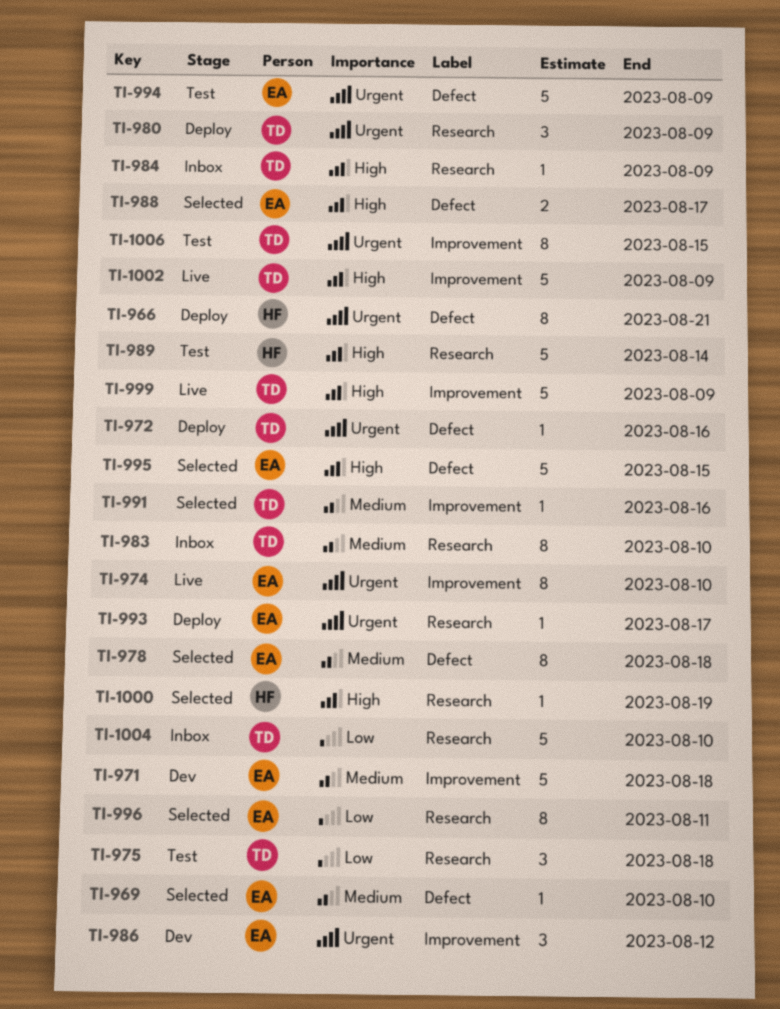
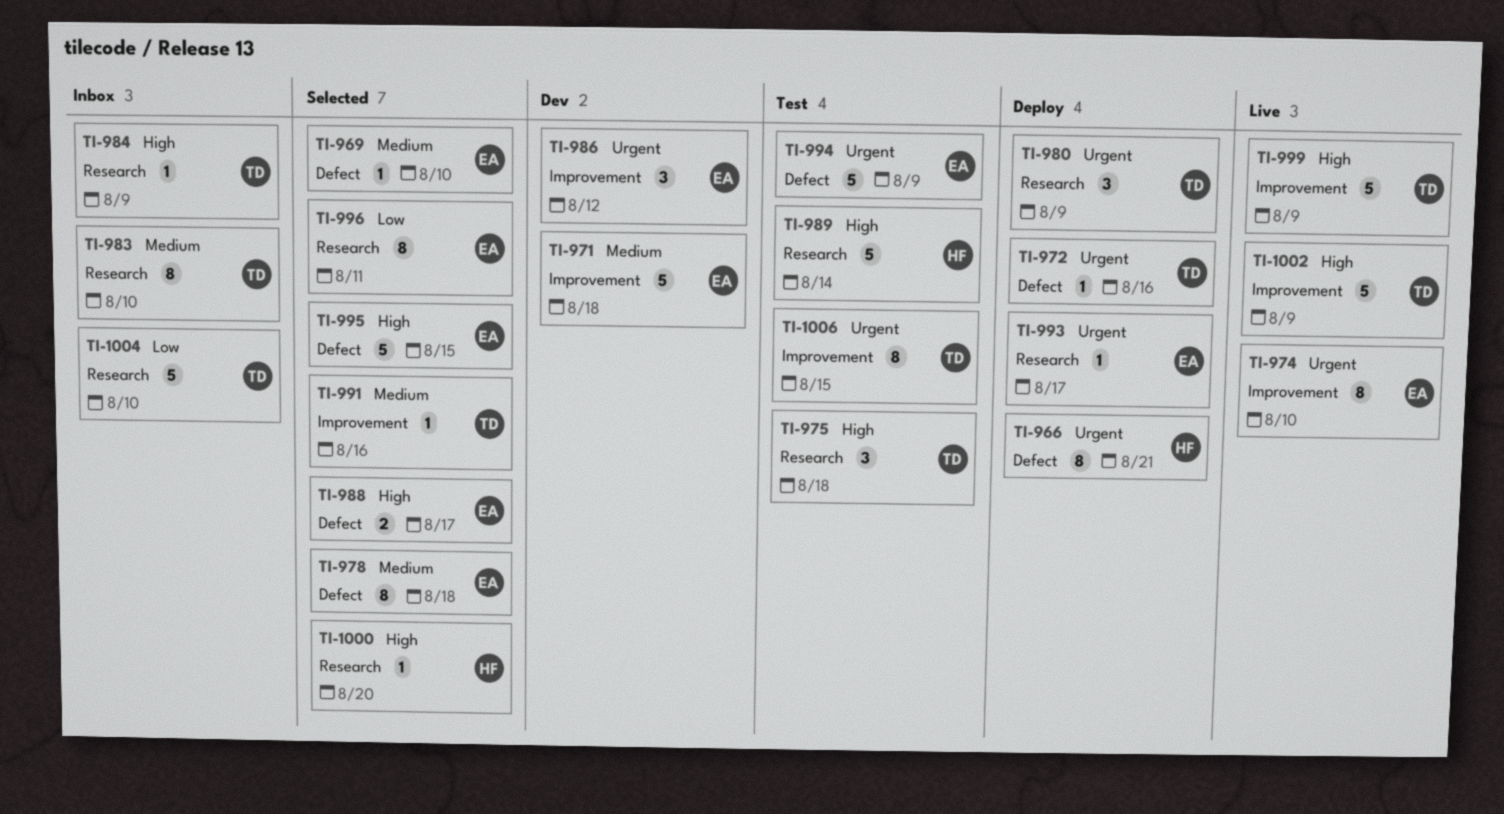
TI-975, priority: Low -> High
TI-1000, due: Aug 19 -> Aug 20

